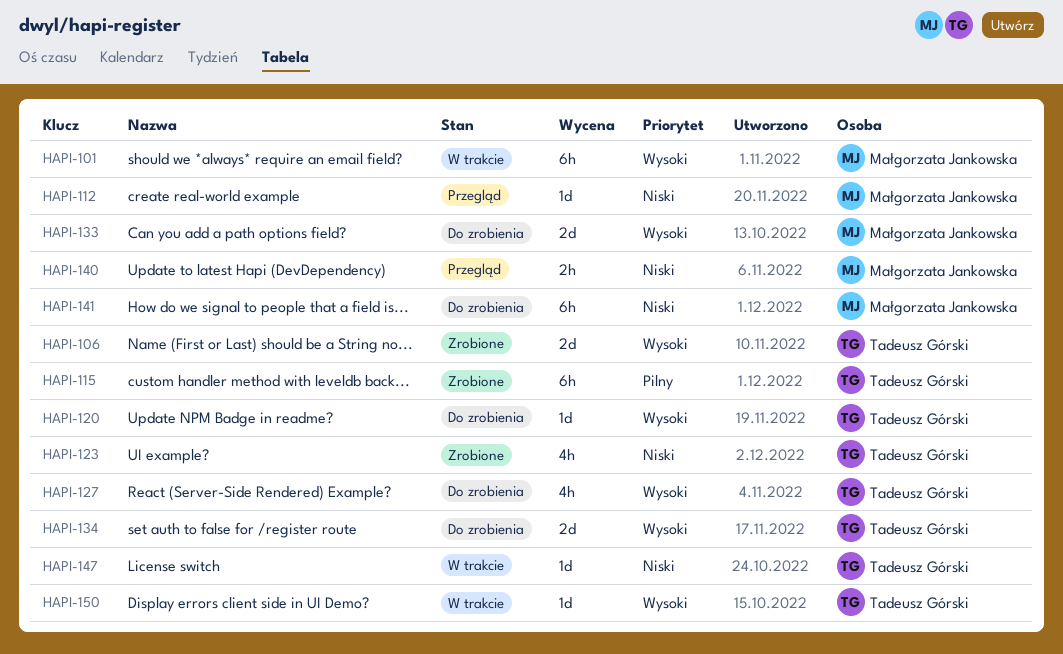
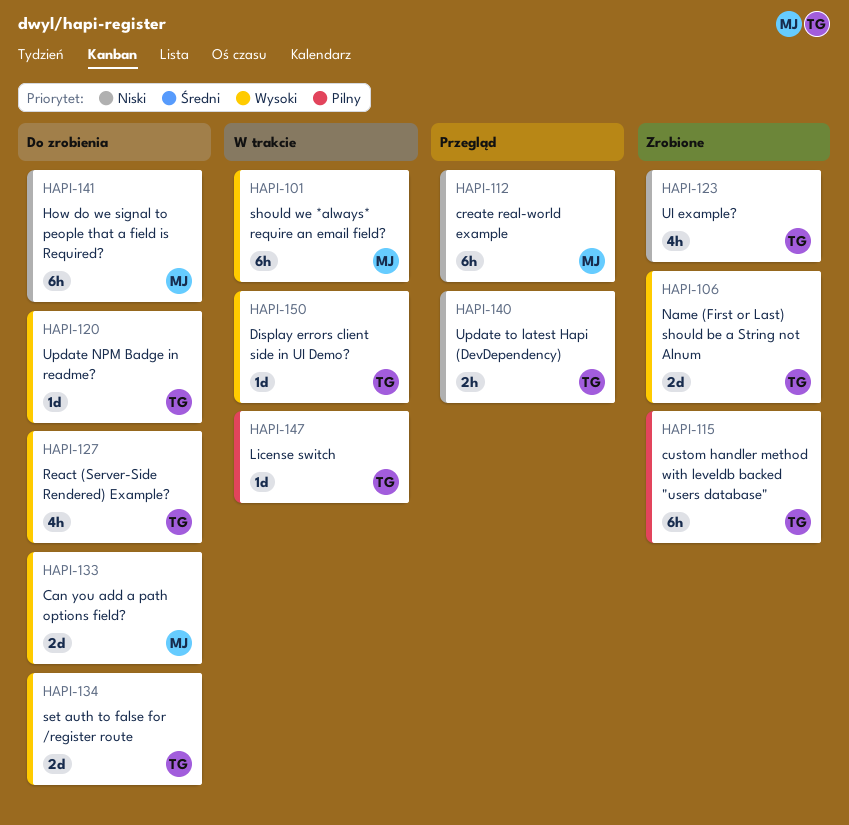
HAPI-112, estimate: 1d -> 6h
HAPI-140, owner: Małgorzata Jankowska -> Tadeusz Górski
HAPI-147, priority: Niski -> Pilny

